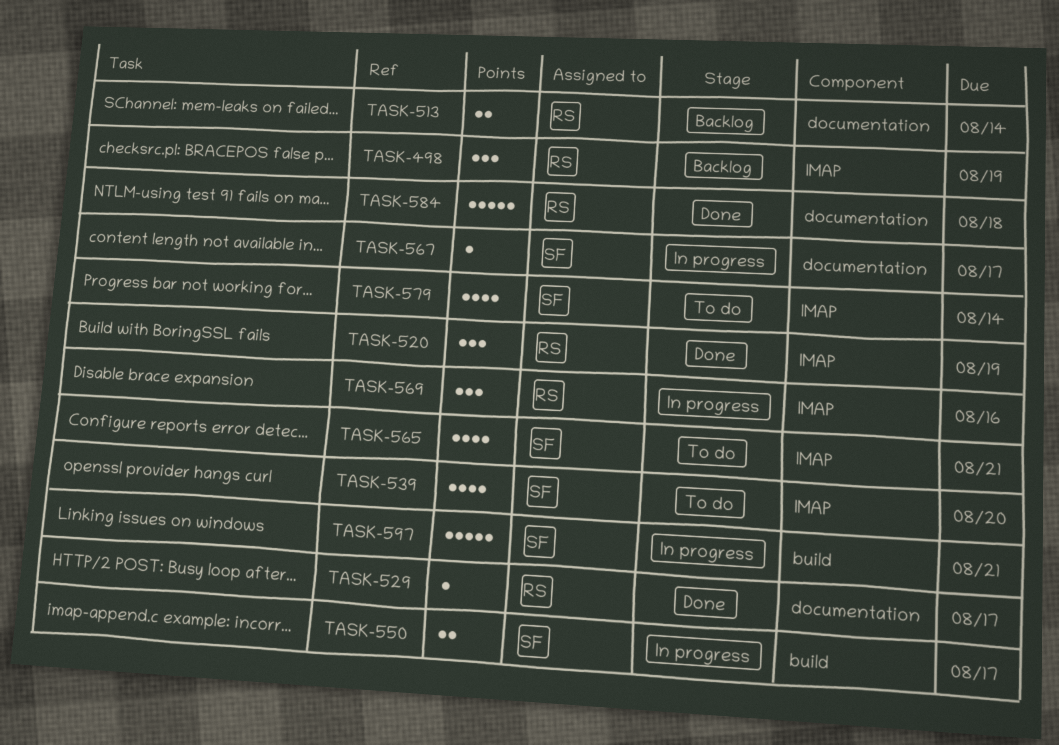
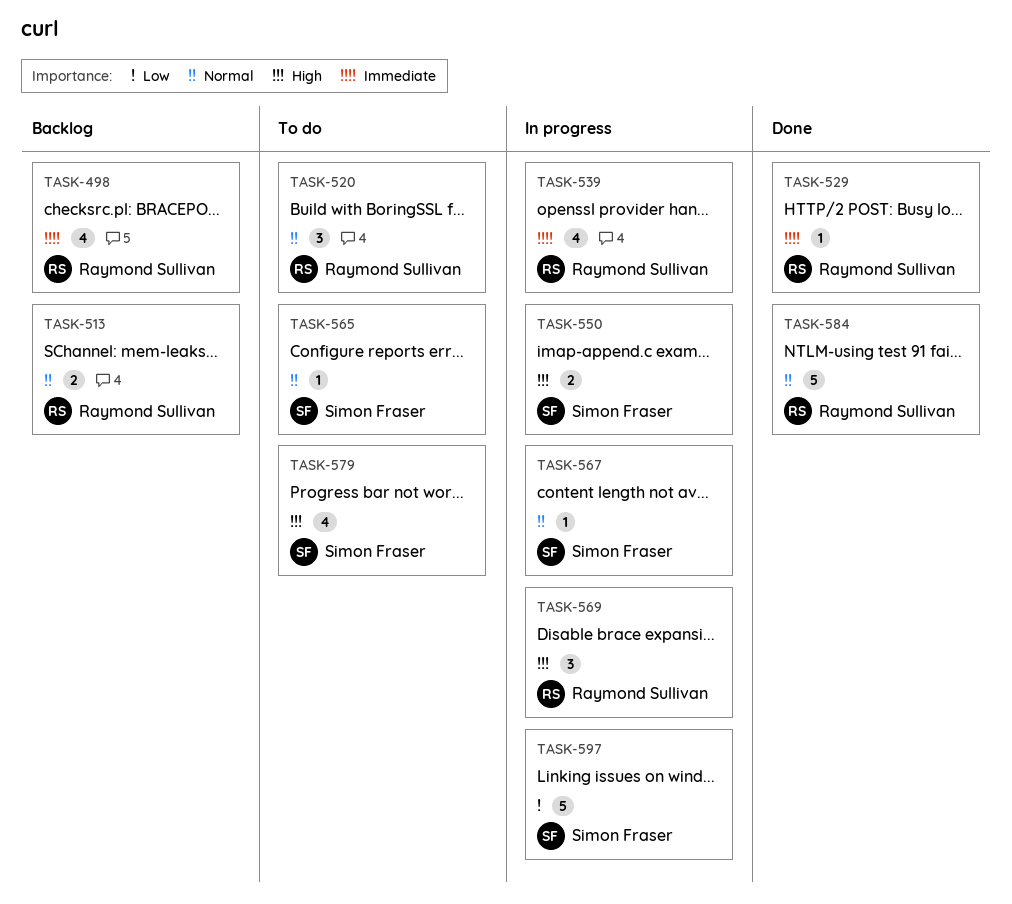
TASK-498, estimate: 3 -> 4
TASK-520, status: Done -> To do
TASK-539, status: To do -> In progress
TASK-539, owner: Simon Fraser -> Raymond Sullivan
TASK-565, estimate: 4 -> 1

